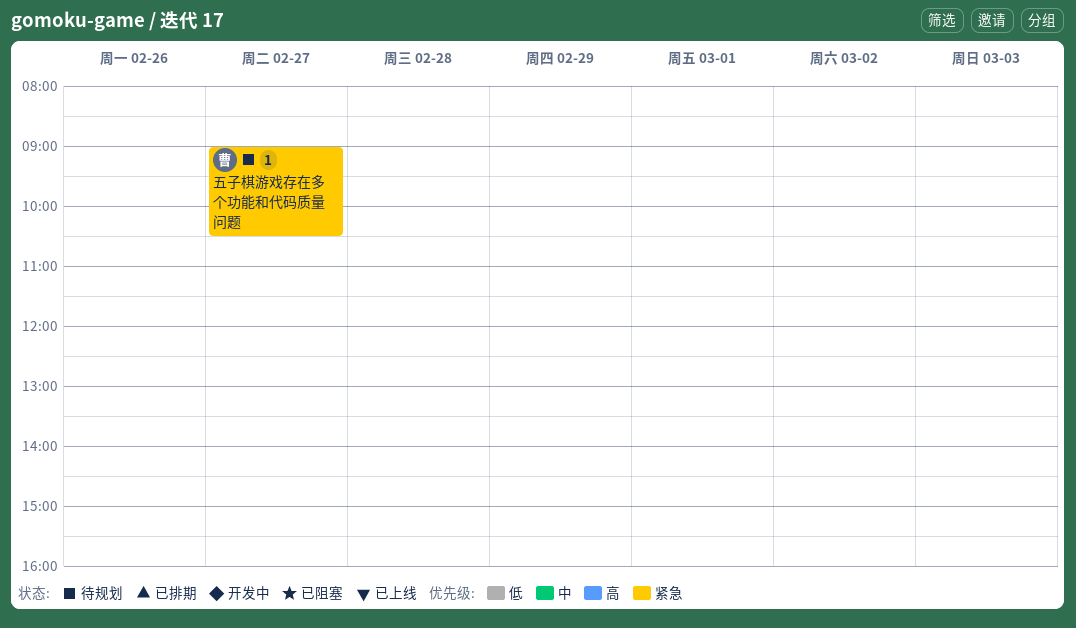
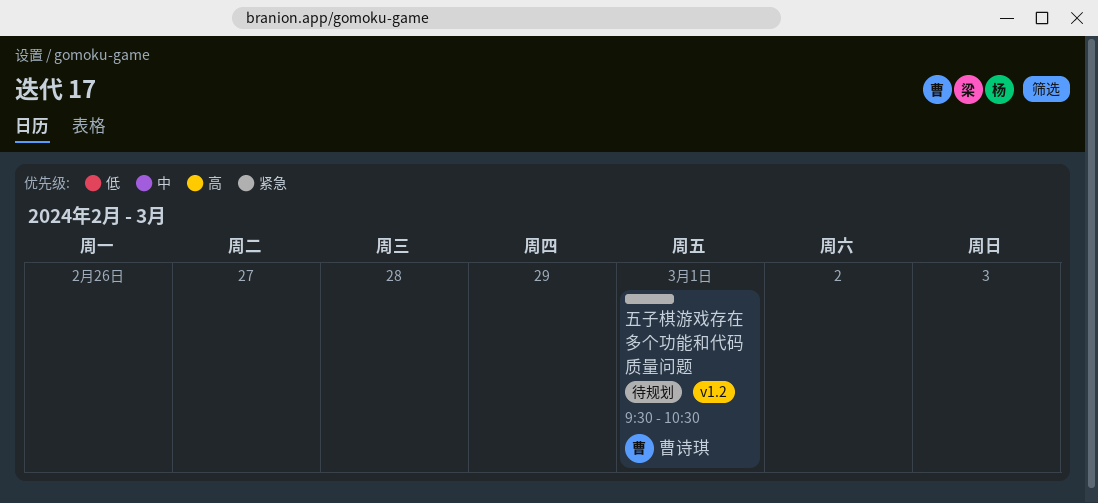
五子棋游戏存在多个功能和代码质量问题, day: Feb 27 -> Mar 1
五子棋游戏存在多个功能和代码质量问题, begins: 09:00 -> 09:30

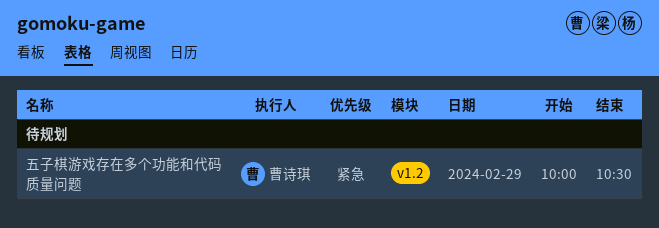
五子棋游戏存在多个功能和代码质量问题, day: Mar 1 -> Feb 29
五子棋游戏存在多个功能和代码质量问题, begins: 09:30 -> 10:00

